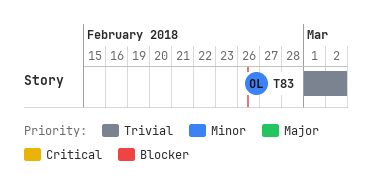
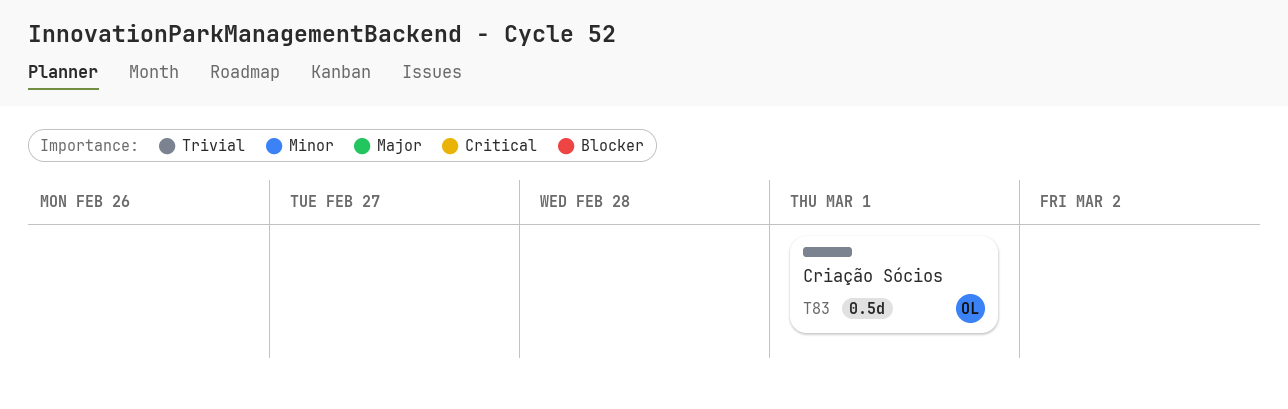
T83, due: Mar 2 -> Mar 1

